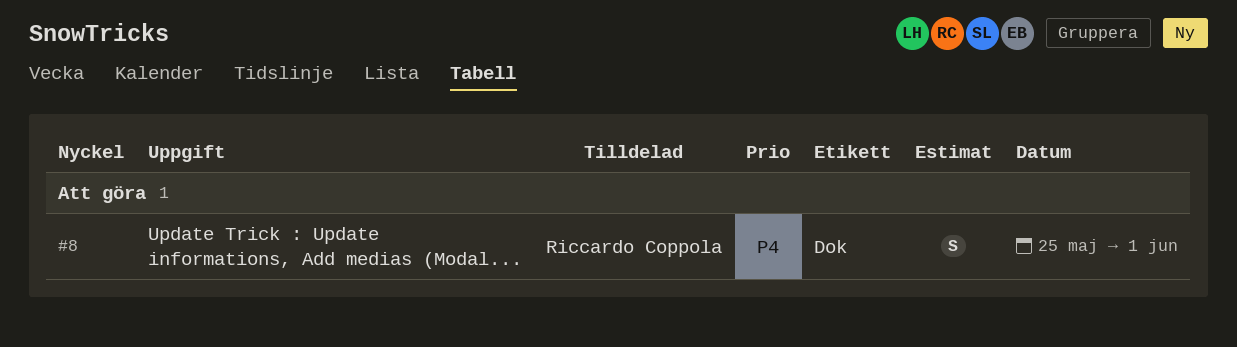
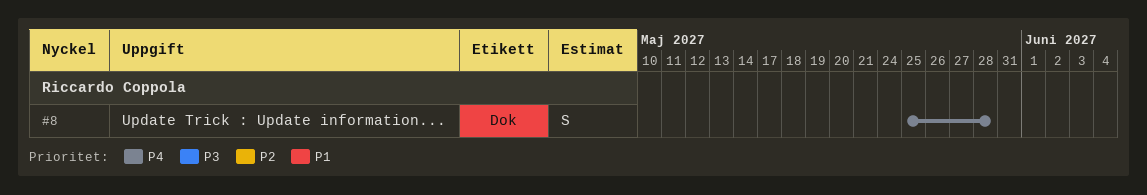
#8, due: Jun 1 -> May 28

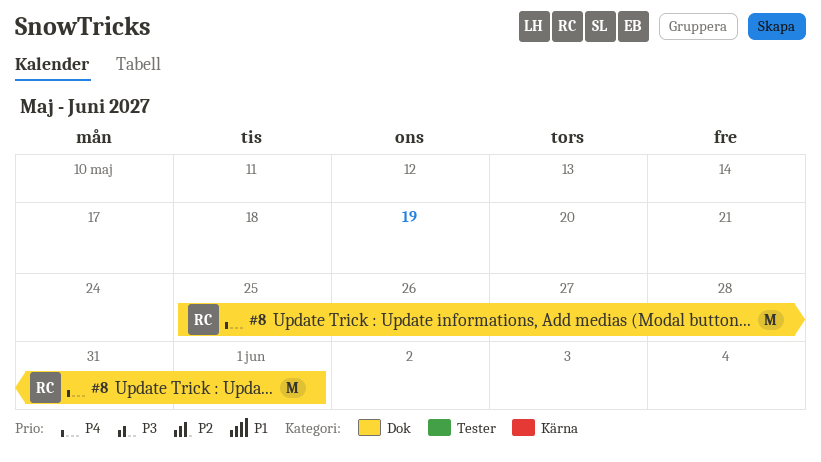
#8, estimate: S -> M
#8, due: May 28 -> Jun 1

